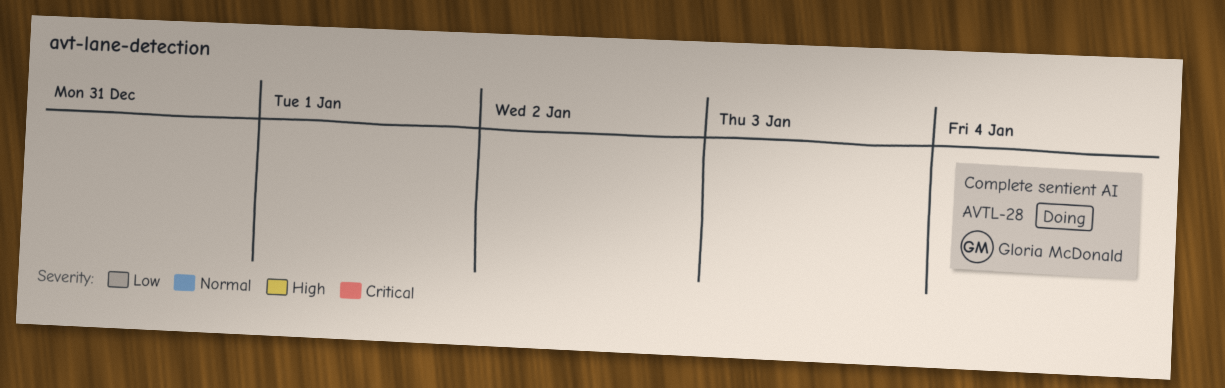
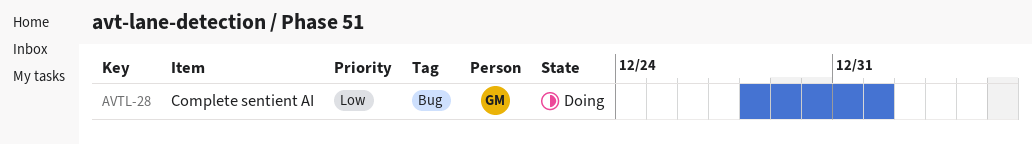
AVTL-28, due: Jan 4 -> Jan 1

